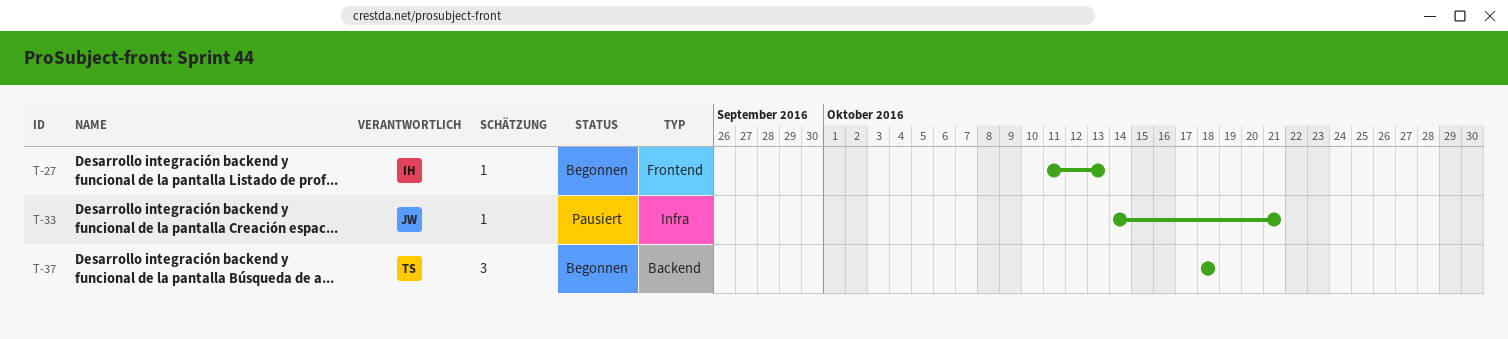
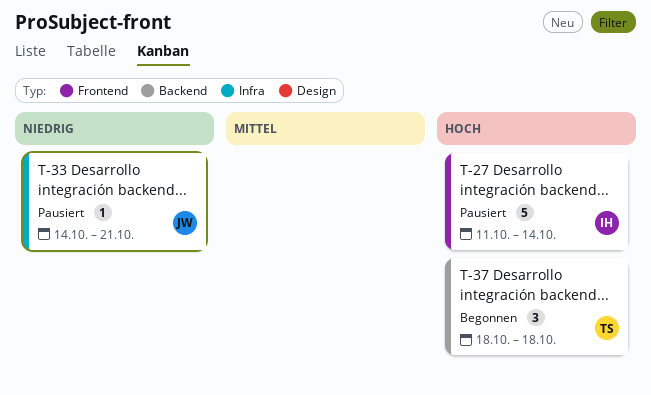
T-27, status: Begonnen -> Pausiert
T-27, estimate: 1 -> 5
T-27, due: Oct 13 -> Oct 14

